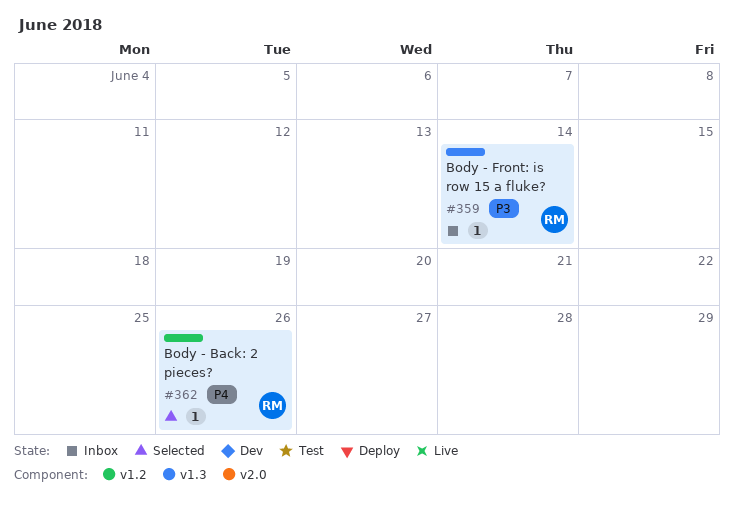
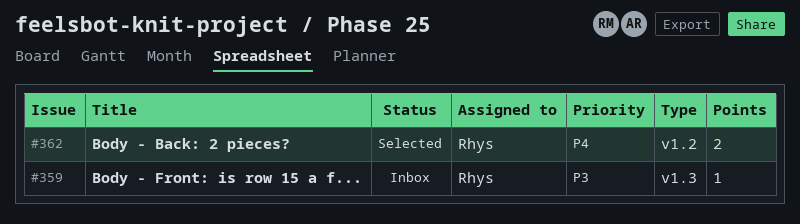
#362, estimate: 1 -> 2

